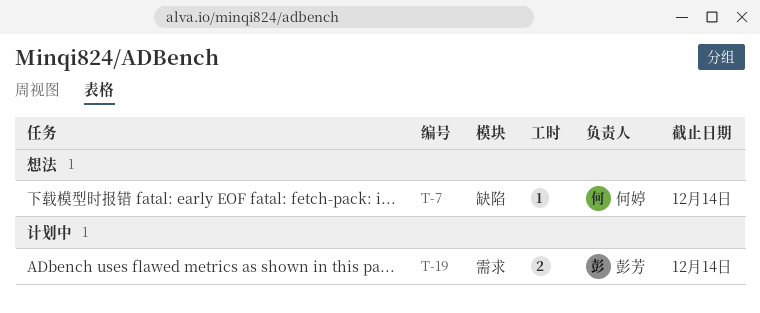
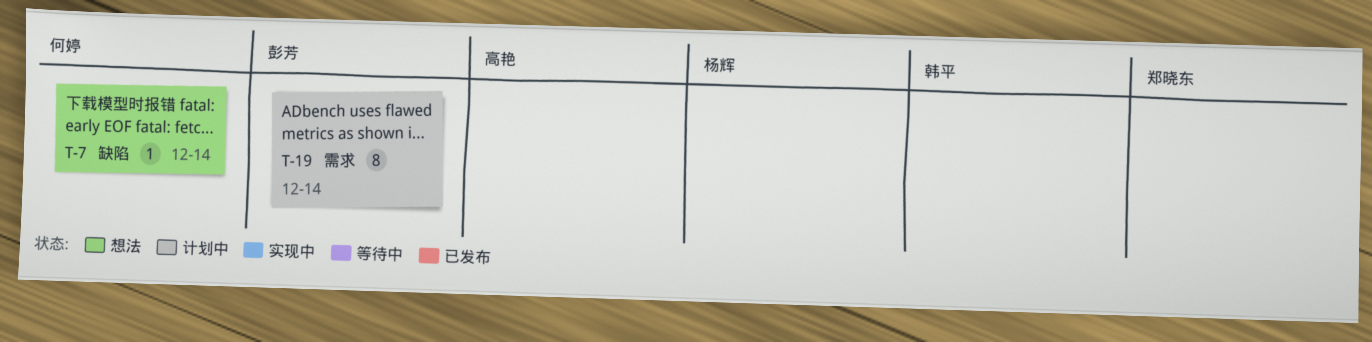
T-19, estimate: 2 -> 8

